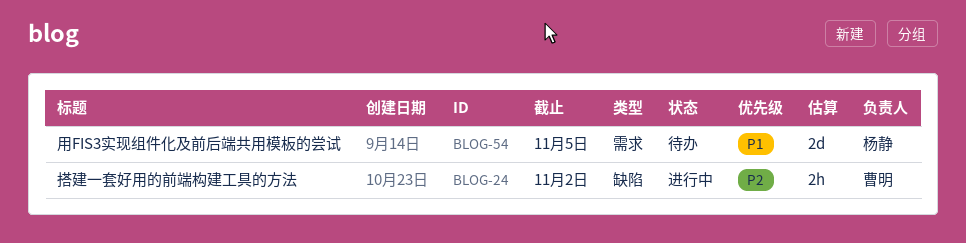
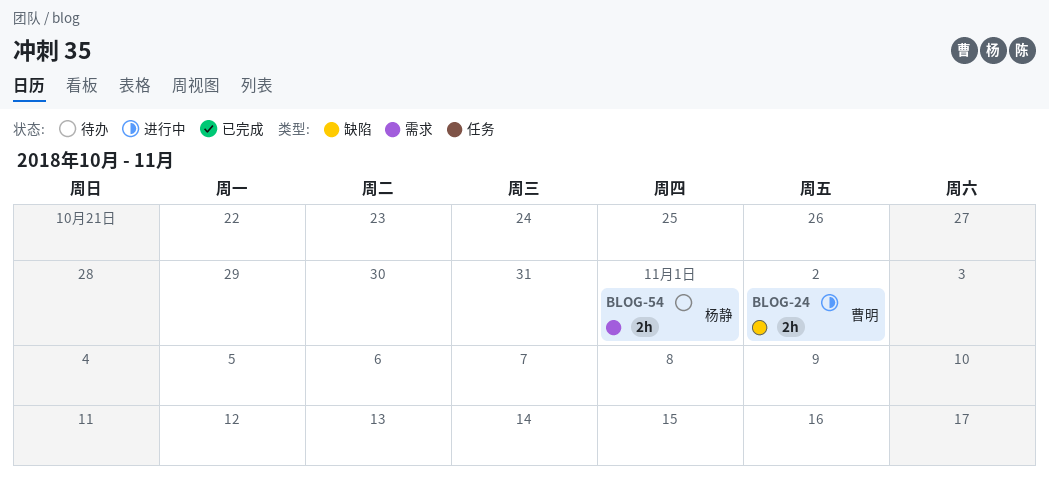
BLOG-54, estimate: 2d -> 2h
BLOG-54, due: Nov 5 -> Nov 1

